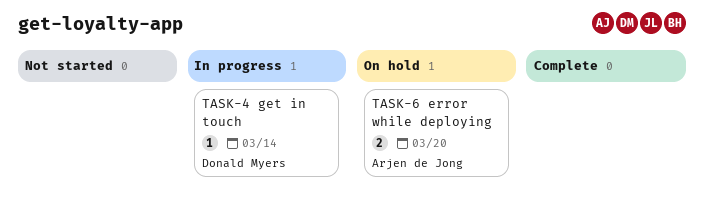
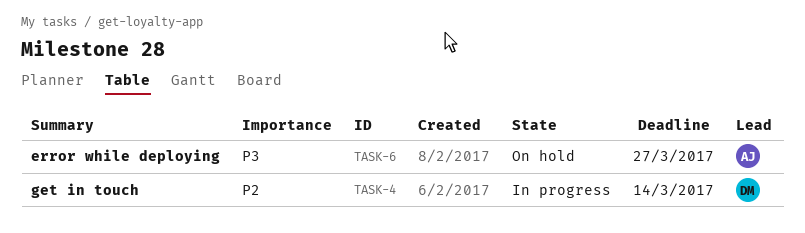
TASK-6, due: Mar 20 -> Mar 27

